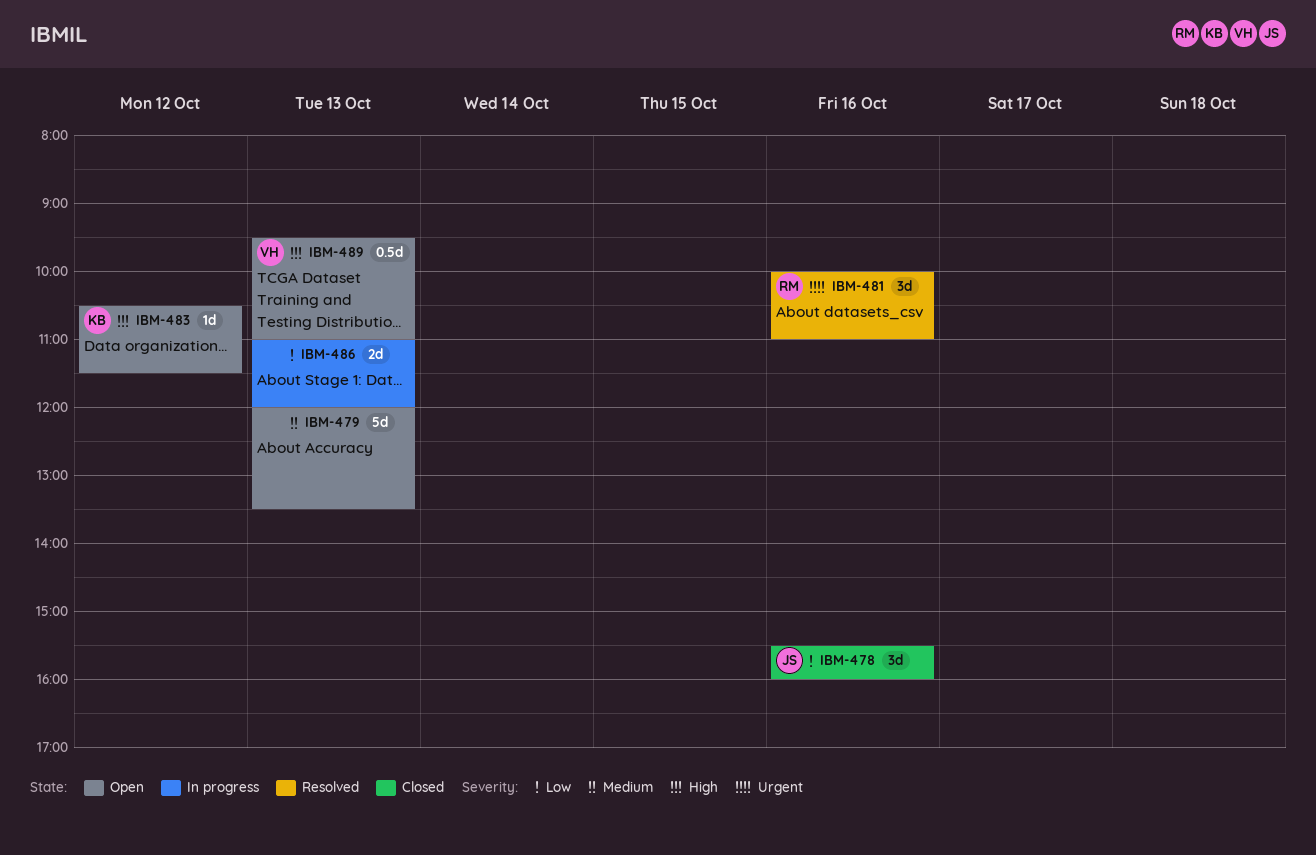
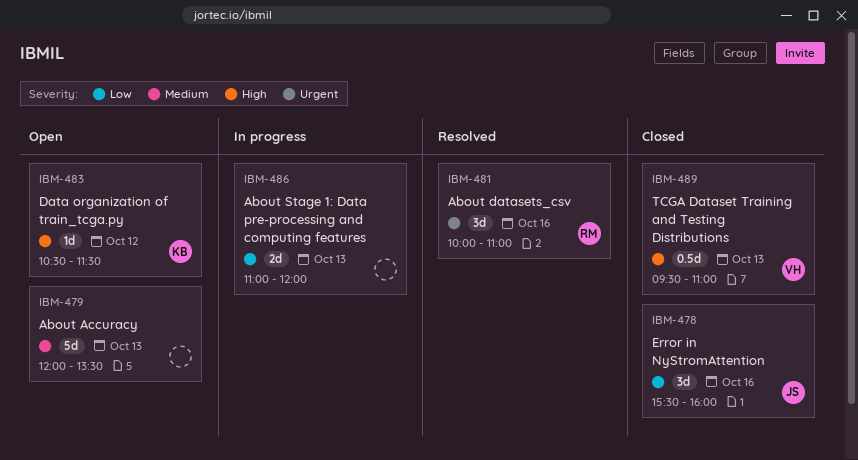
IBM-489, status: Open -> Closed

